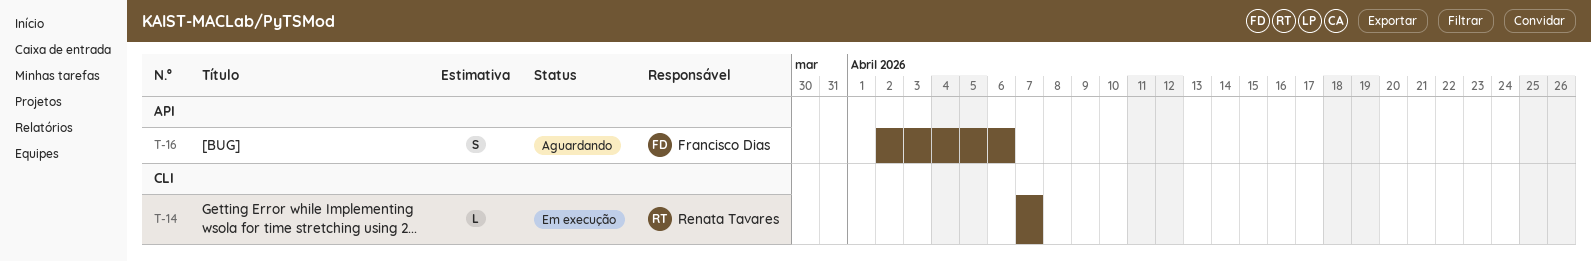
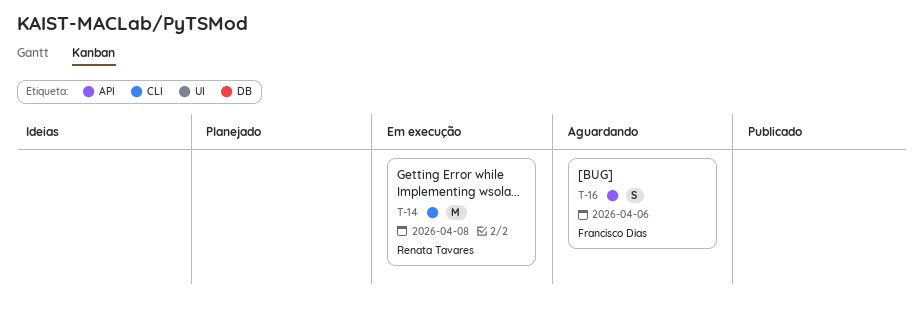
T-14, estimate: L -> M
T-14, due: Apr 7 -> Apr 8

